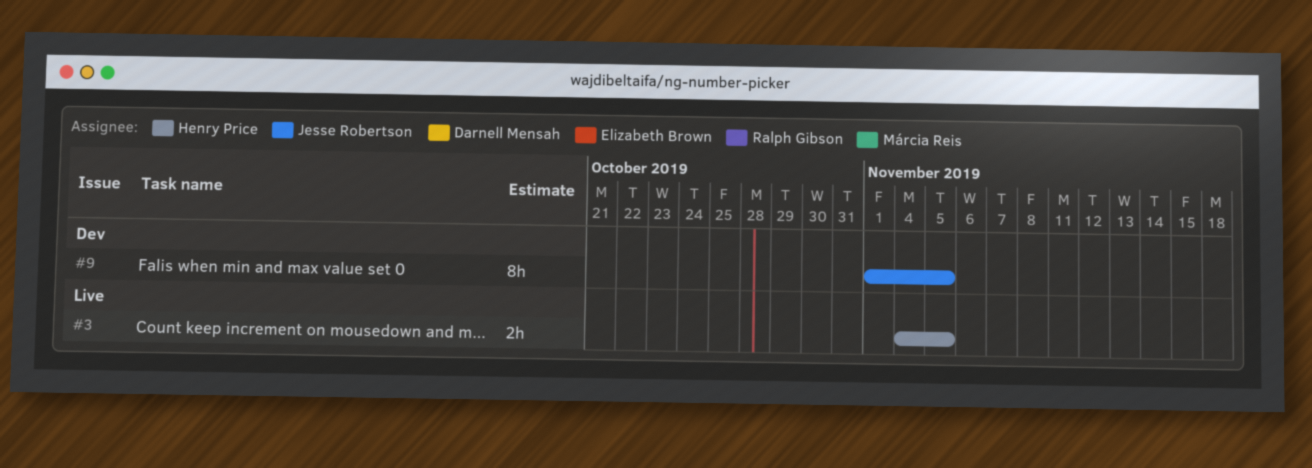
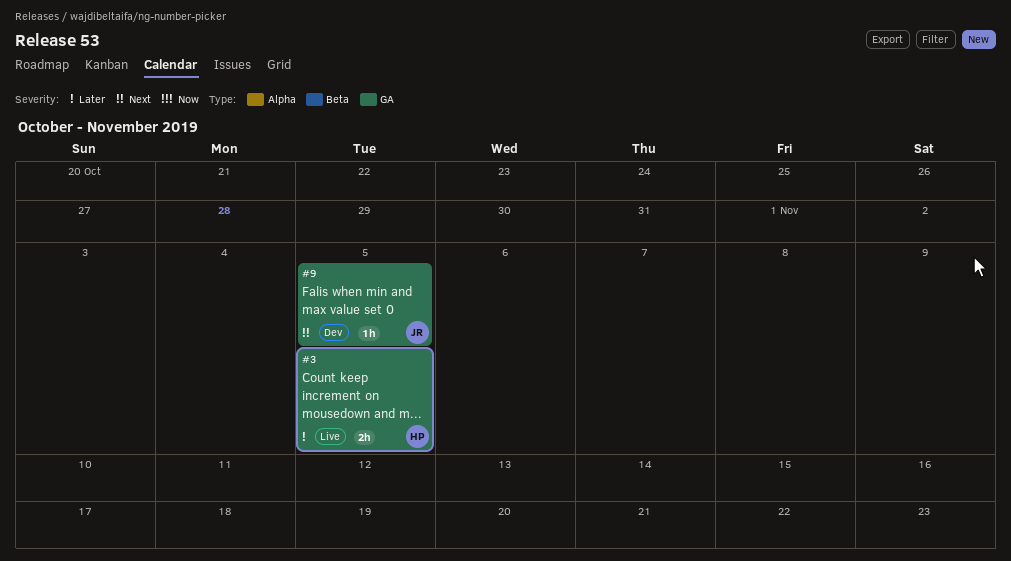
#9, estimate: 8h -> 1h

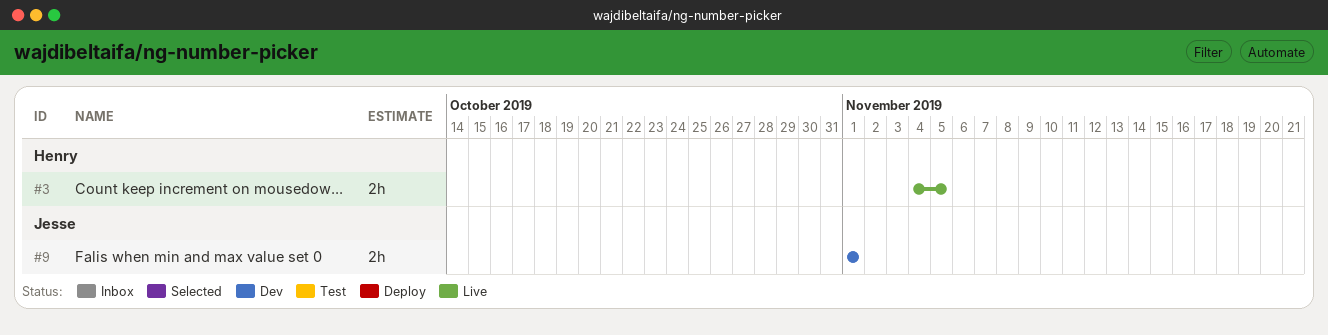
#9, estimate: 1h -> 2h
#9, due: Nov 5 -> Nov 1

